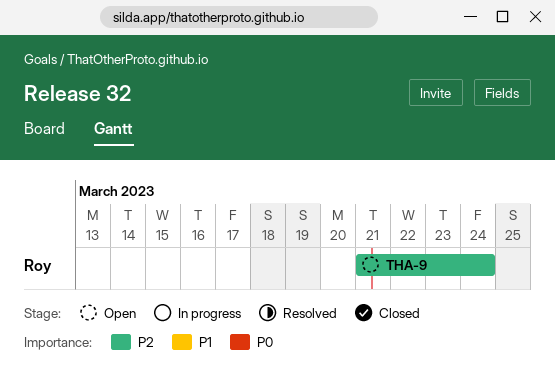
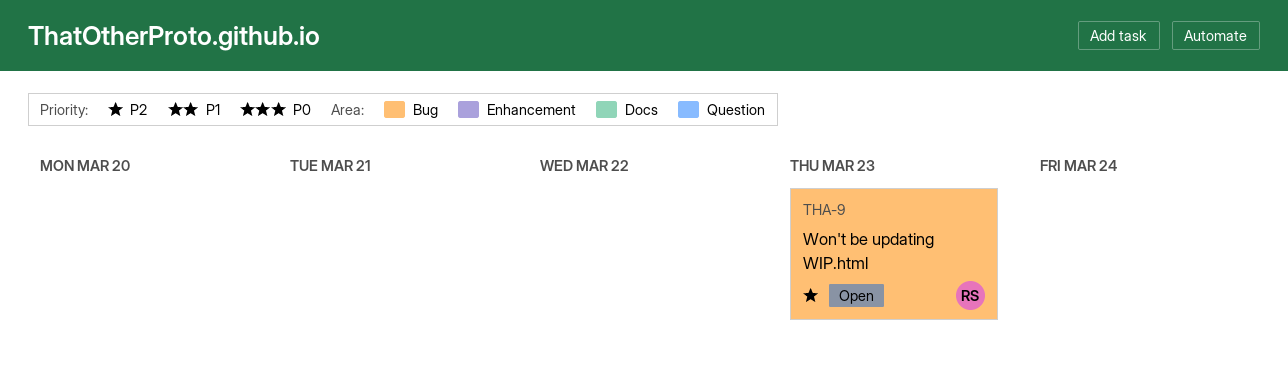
THA-9, due: Mar 24 -> Mar 23

